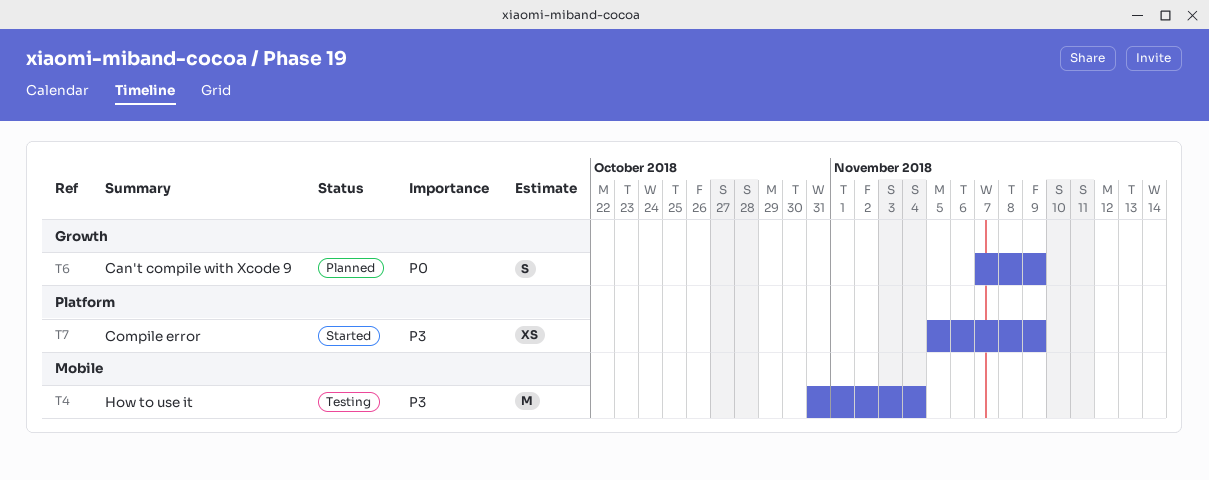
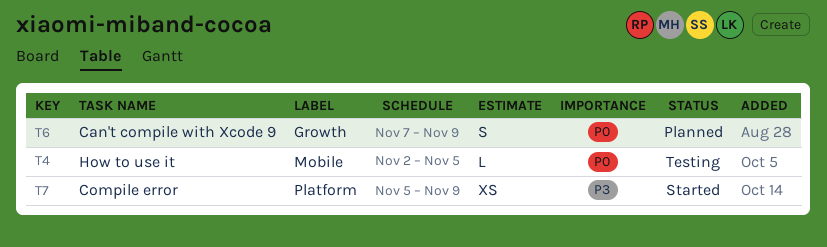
T4, priority: P3 -> P0
T4, estimate: M -> L
T4, start: Oct 31 -> Nov 2
T4, due: Nov 4 -> Nov 5

